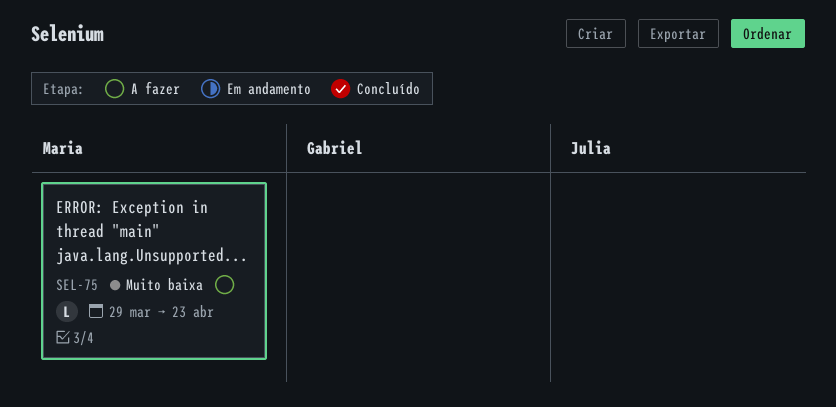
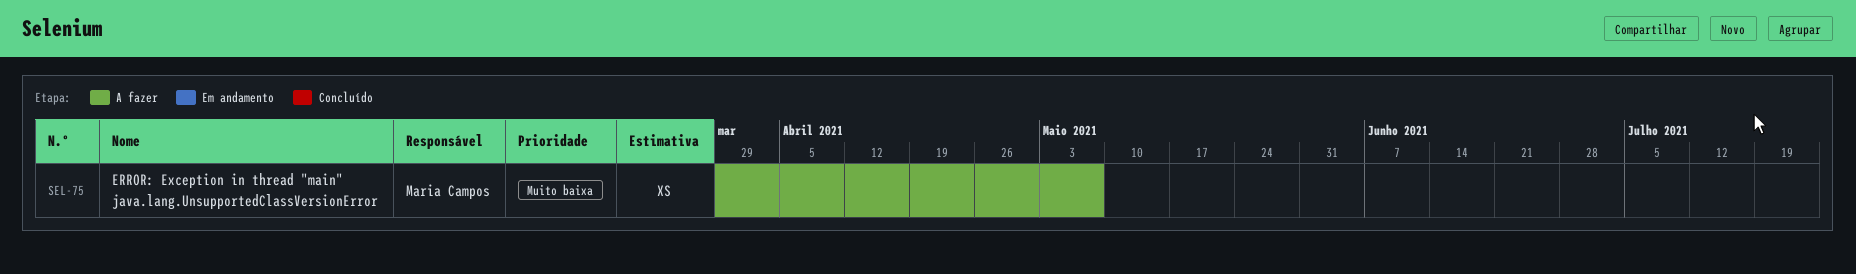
SEL-75, estimate: L -> XS
SEL-75, due: Apr 23 -> May 7

